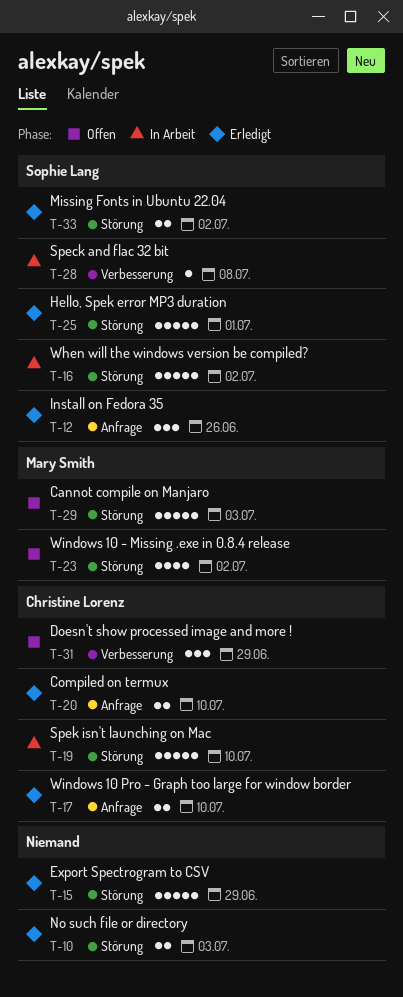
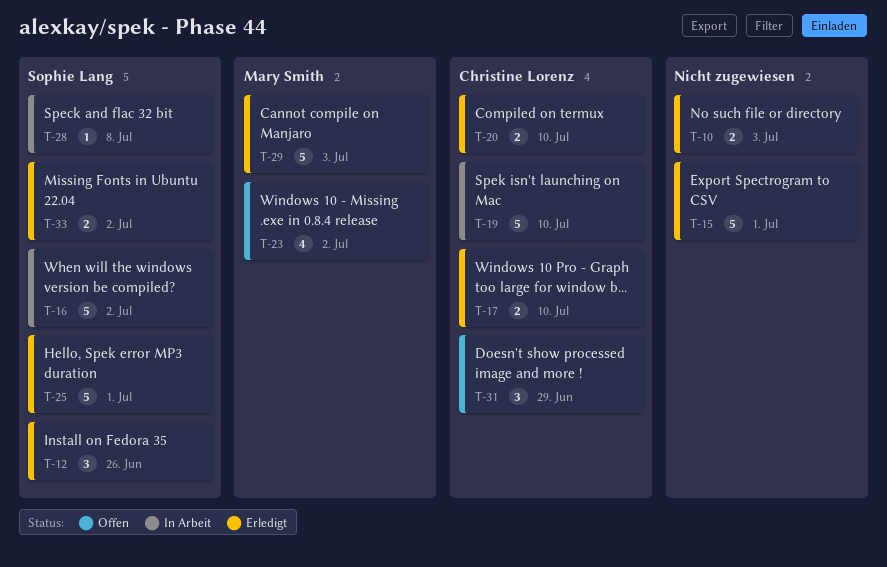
T-15, due: Jun 29 -> Jul 1
T-29, status: Offen -> Erledigt

